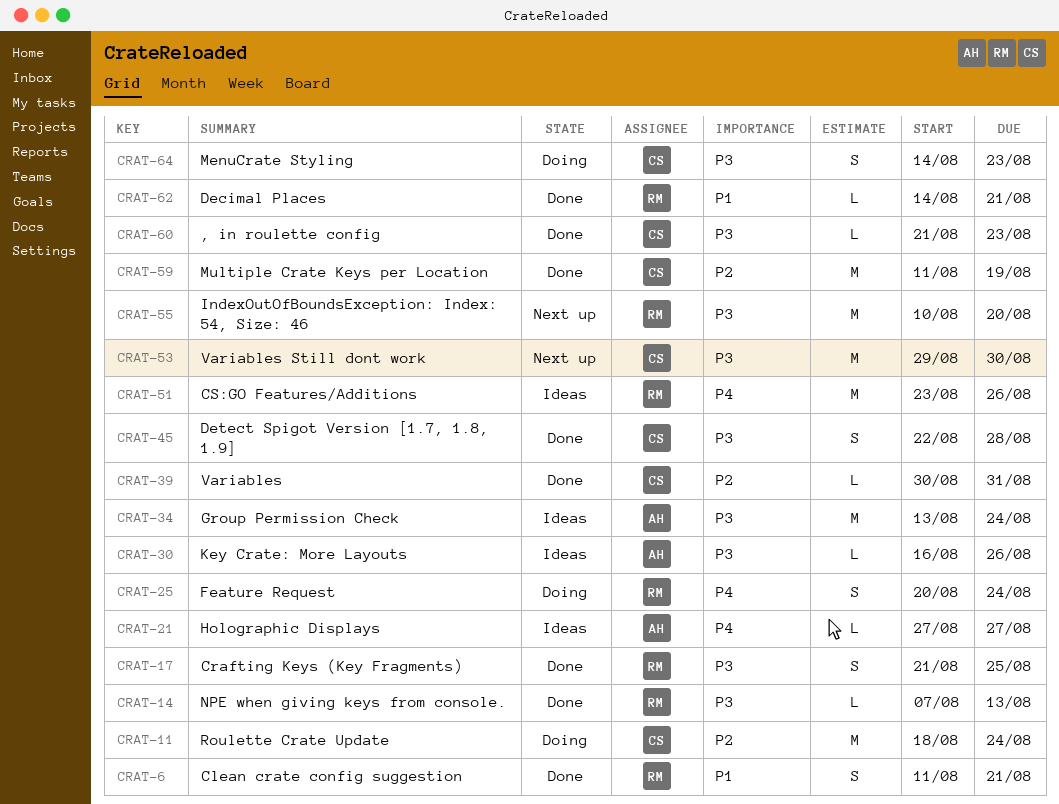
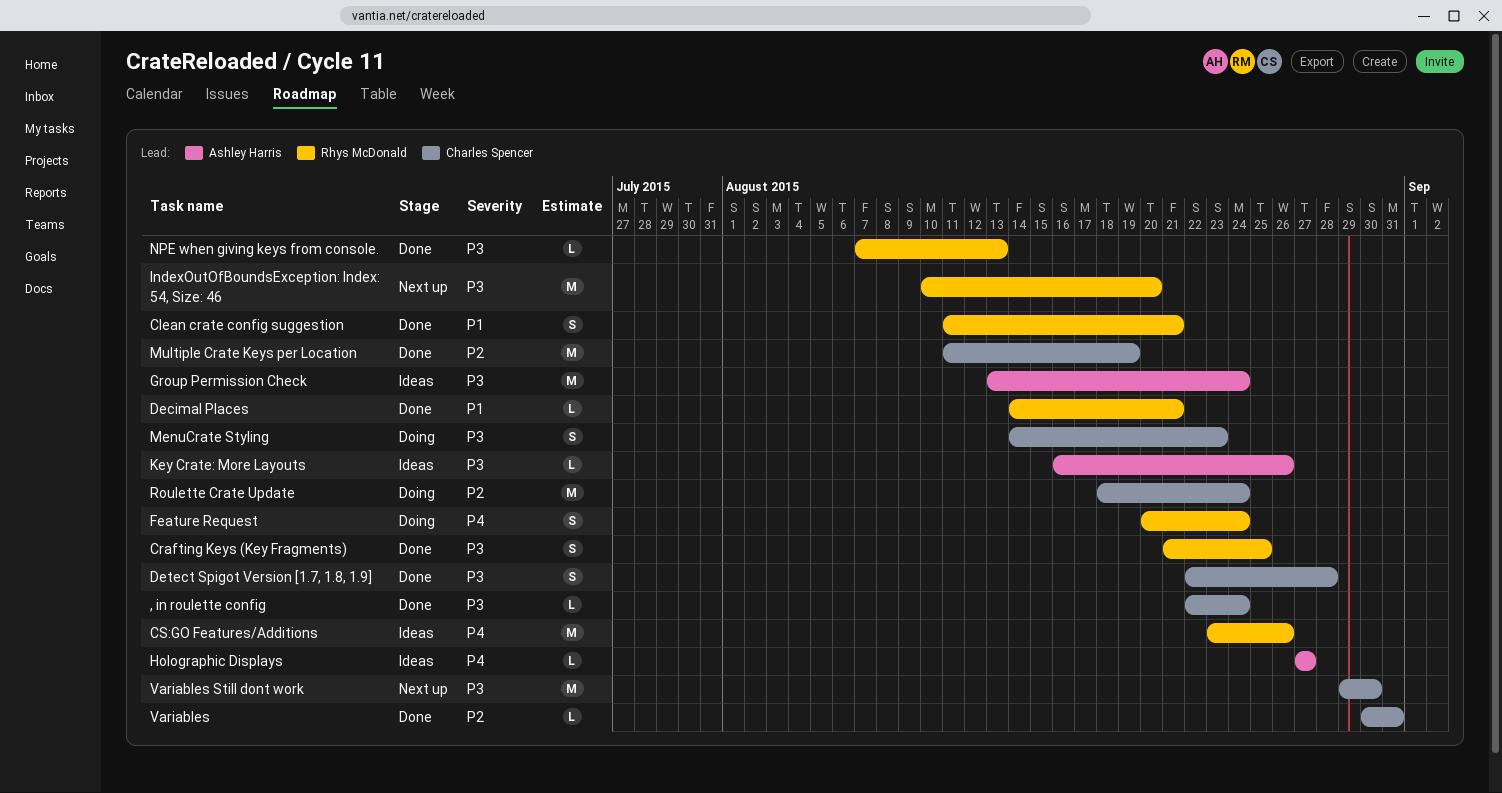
, in roulette config, start: Aug 21 -> Aug 22
, in roulette config, due: Aug 23 -> Aug 24

